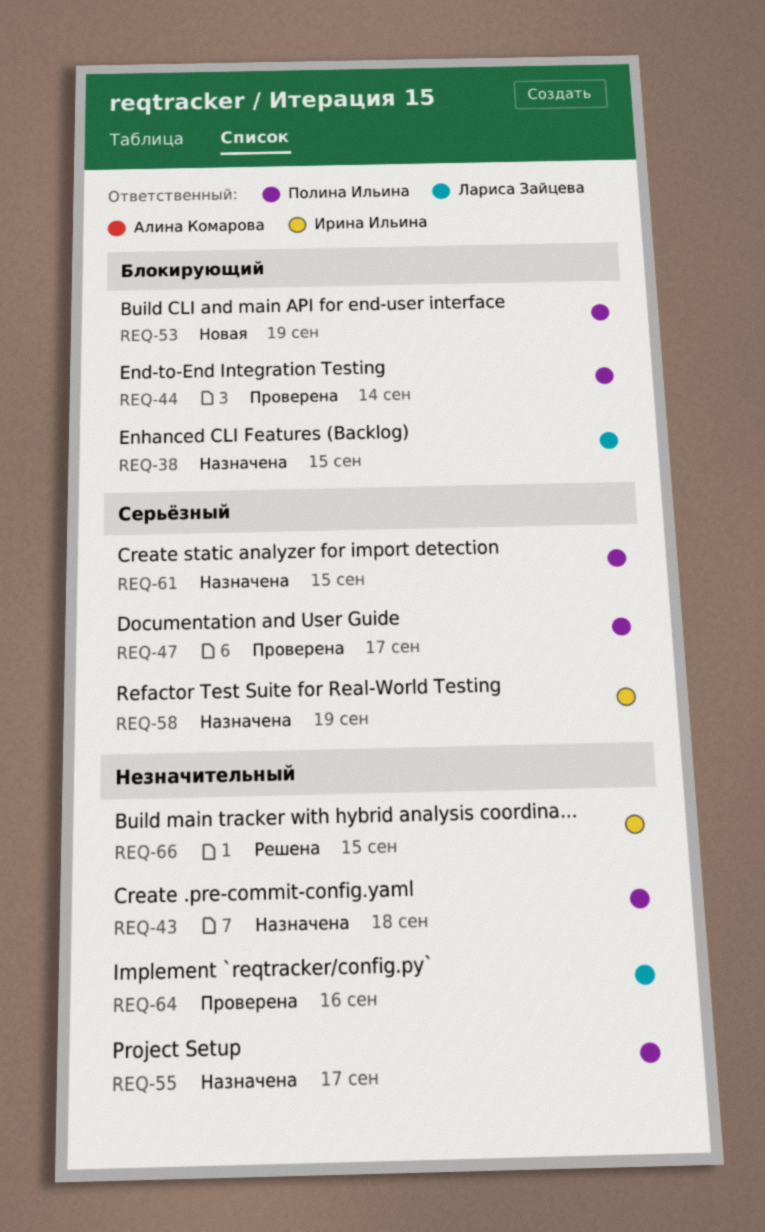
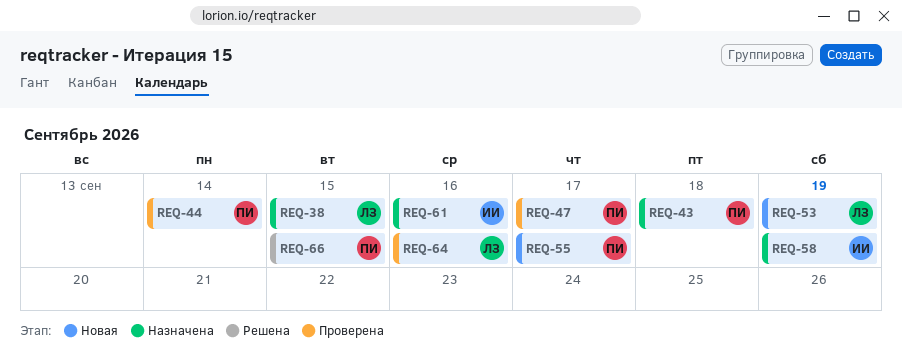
REQ-53, owner: Полина Ильина -> Лариса Зайцева
REQ-55, status: Назначена -> Новая
REQ-61, owner: Полина Ильина -> Ирина Ильина
REQ-61, day: Sep 15 -> Sep 16
REQ-66, owner: Ирина Ильина -> Полина Ильина

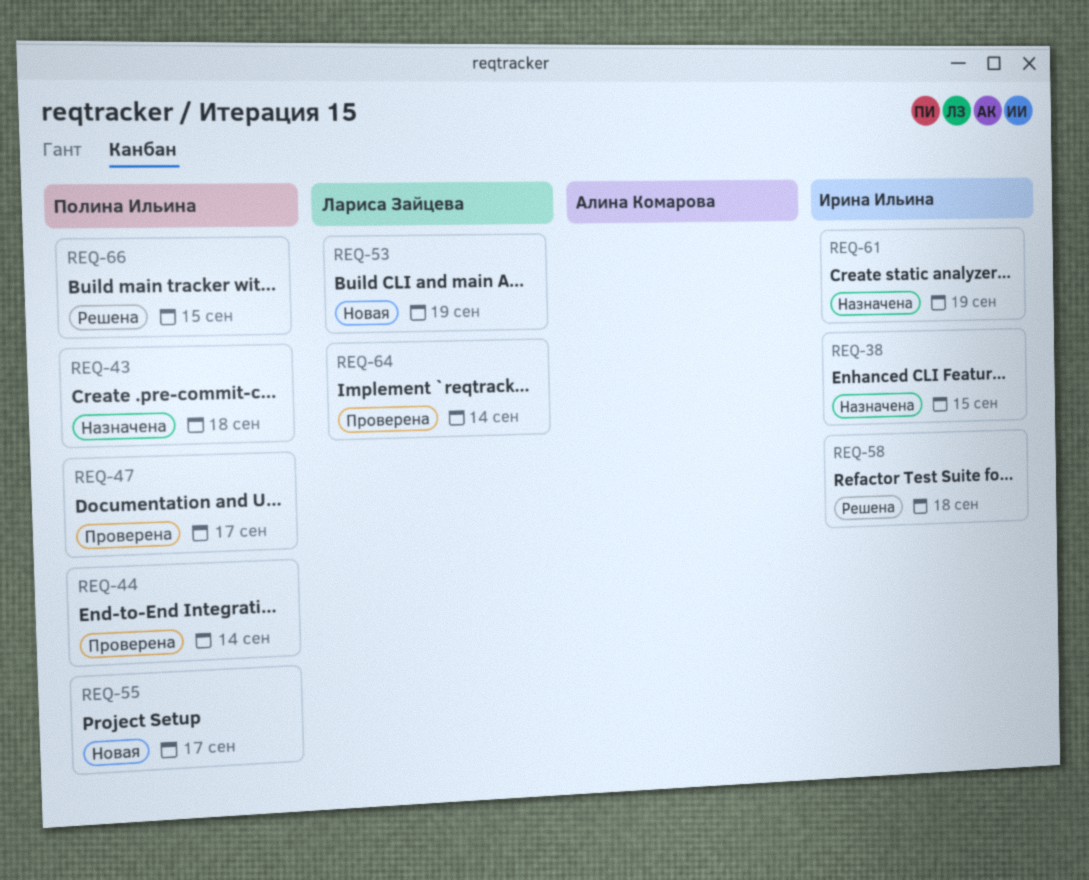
REQ-38, owner: Лариса Зайцева -> Ирина Ильина
REQ-58, status: Назначена -> Решена
REQ-58, day: Sep 19 -> Sep 18
REQ-61, day: Sep 16 -> Sep 19
REQ-64, day: Sep 16 -> Sep 14

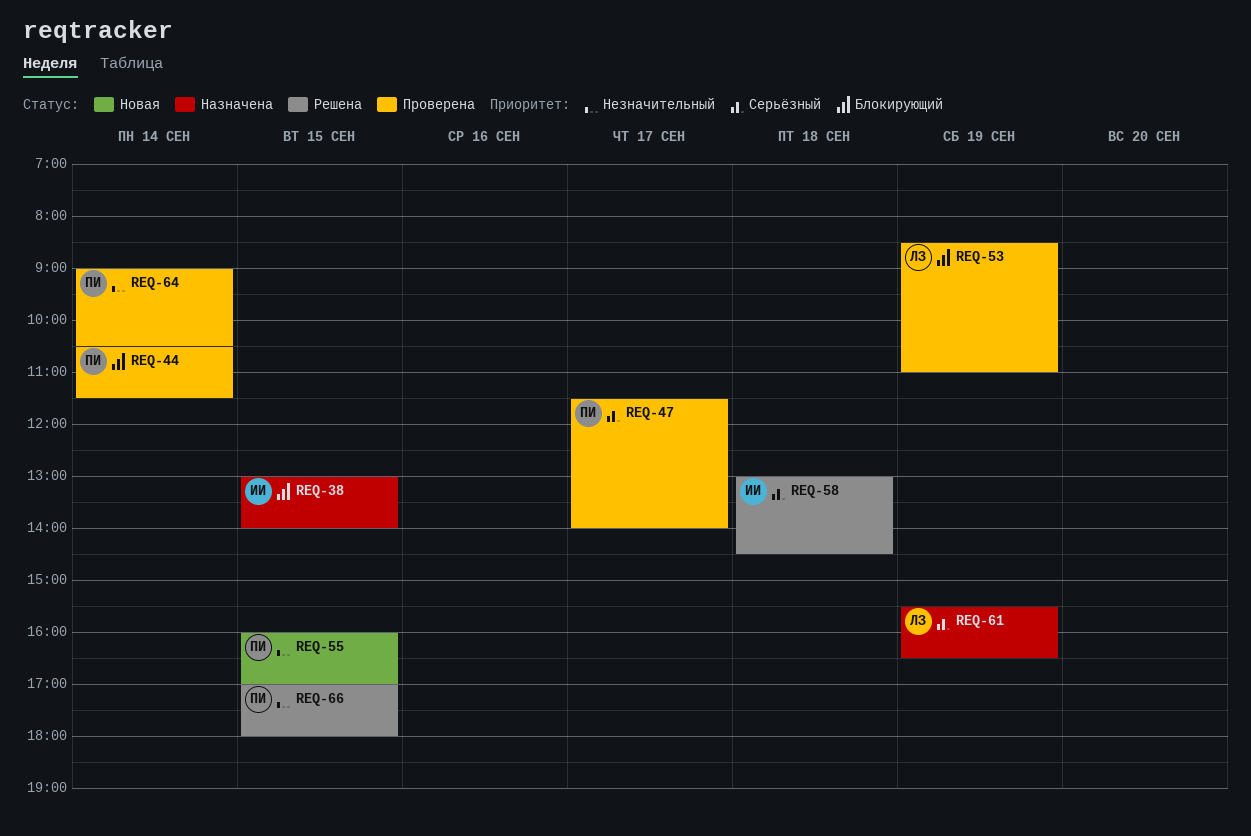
REQ-43: present -> none
REQ-53, status: Новая -> Проверена
REQ-55, day: Sep 17 -> Sep 15
REQ-61, owner: Ирина Ильина -> Лариса Зайцева
REQ-64, owner: Лариса Зайцева -> Полина Ильина

